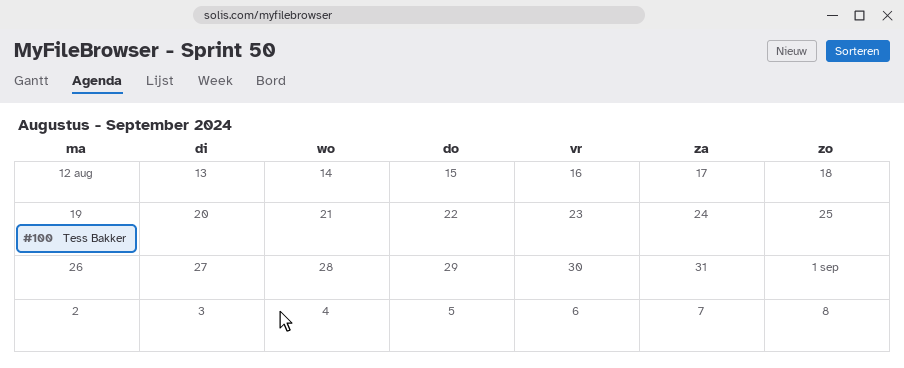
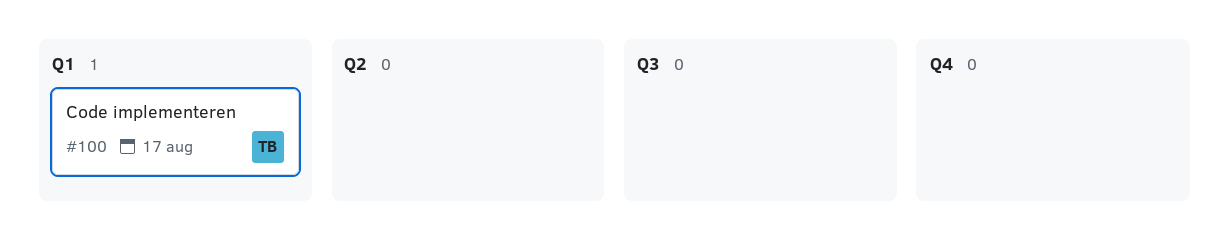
#100, due: Aug 19 -> Aug 17

